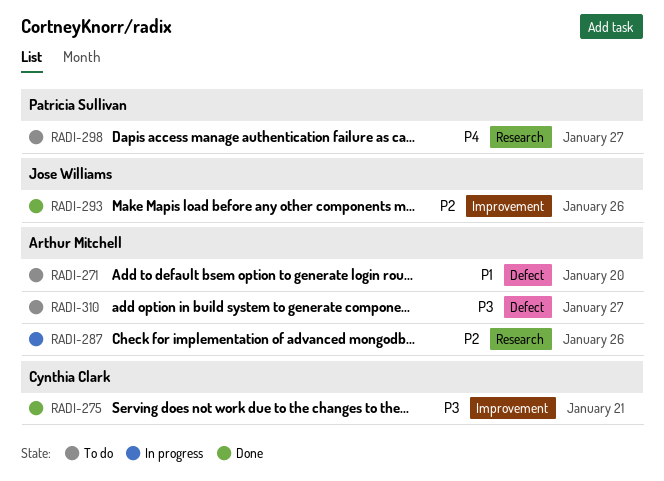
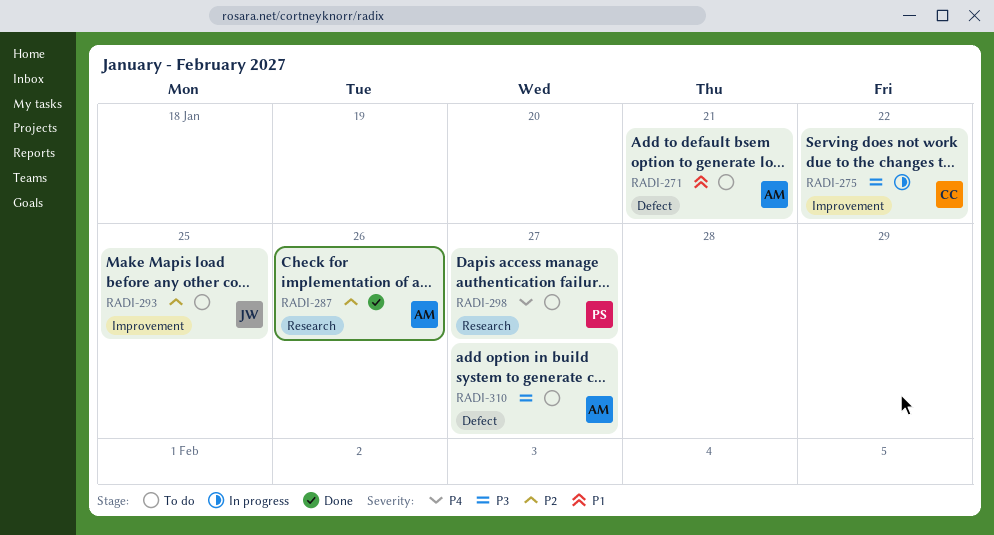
RADI-271, due: Jan 20 -> Jan 21
RADI-275, status: Done -> In progress
RADI-275, due: Jan 21 -> Jan 22
RADI-287, status: In progress -> Done
RADI-293, status: Done -> To do
RADI-293, due: Jan 26 -> Jan 25

